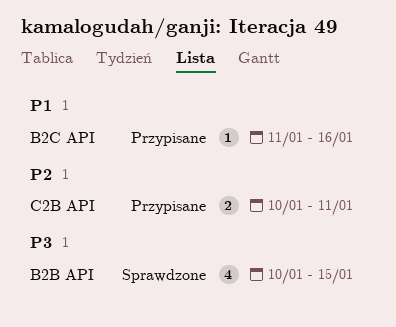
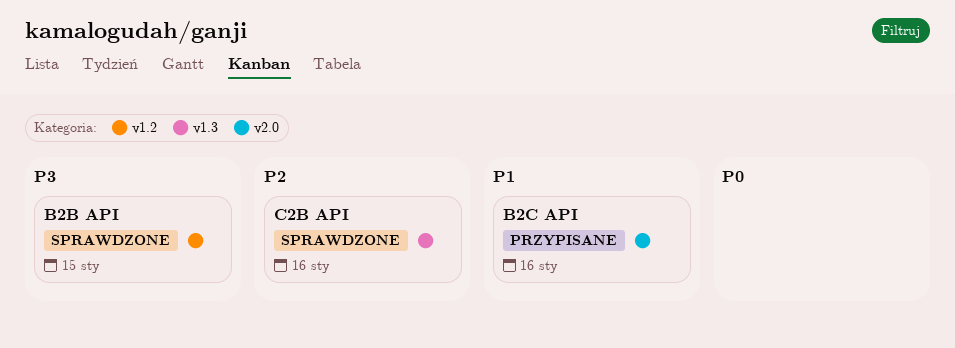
C2B API, status: Przypisane -> Sprawdzone
C2B API, due: Jan 11 -> Jan 16

